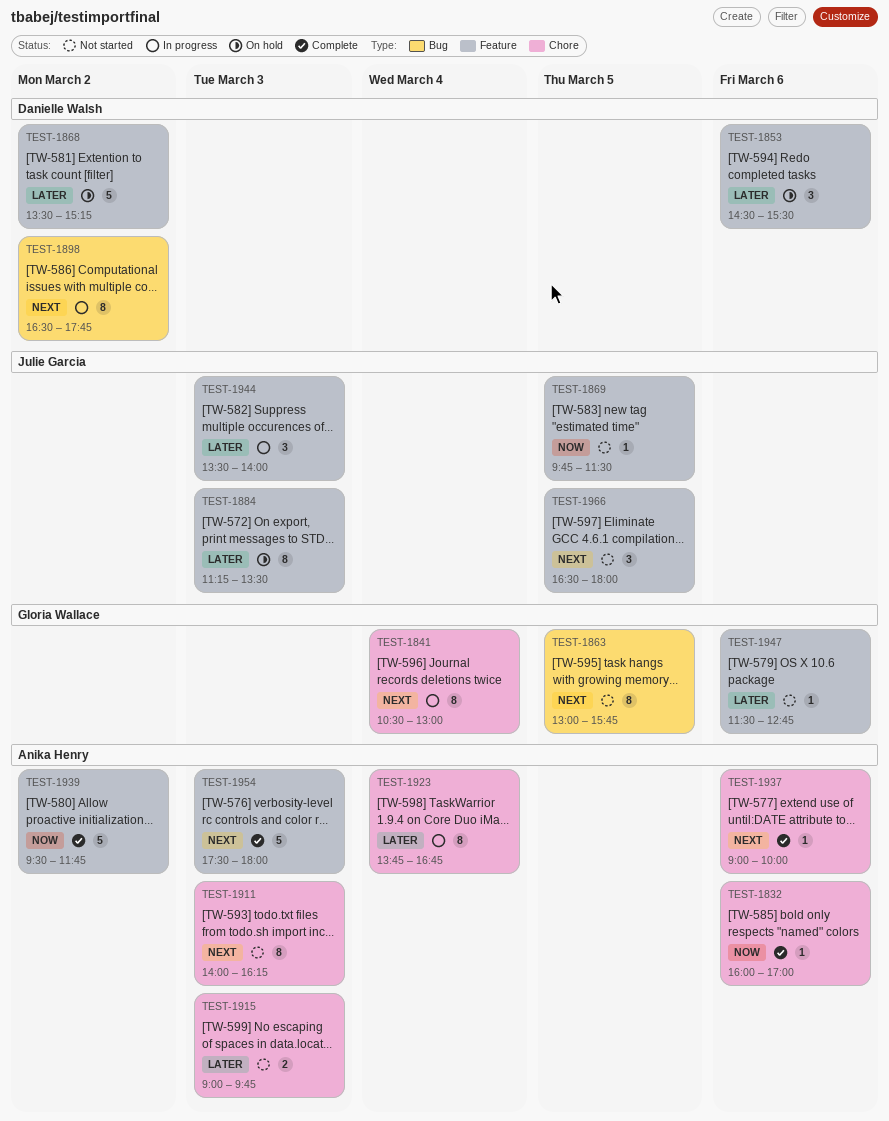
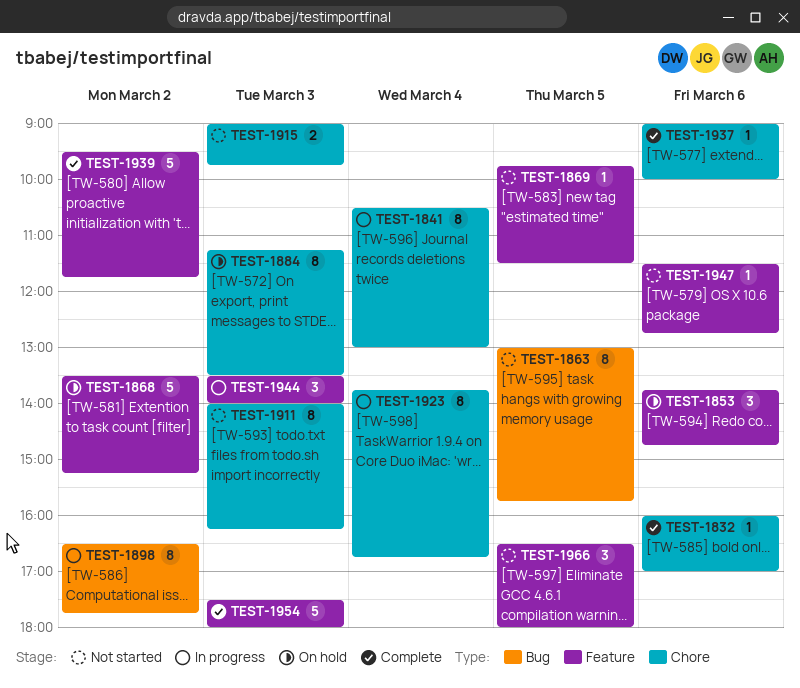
TEST-1853, begins: 14:30 -> 13:45
TEST-1853, ends: 15:30 -> 14:45
TEST-1884, label: Feature -> Chore

